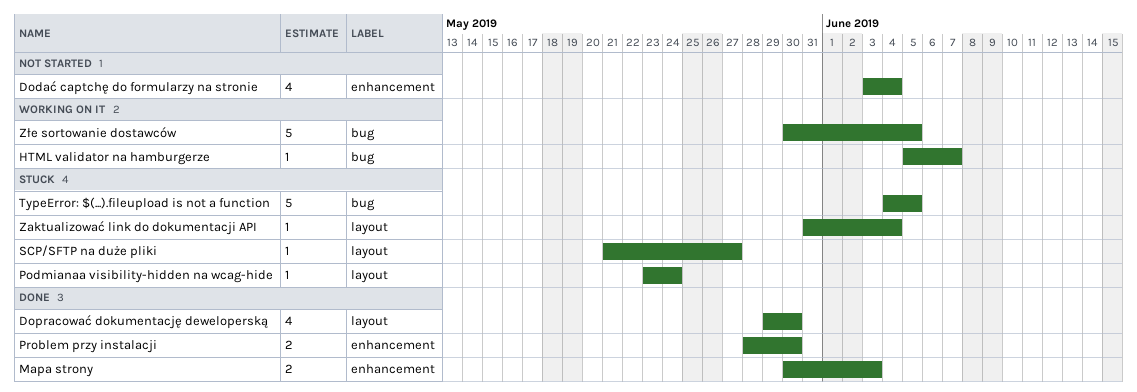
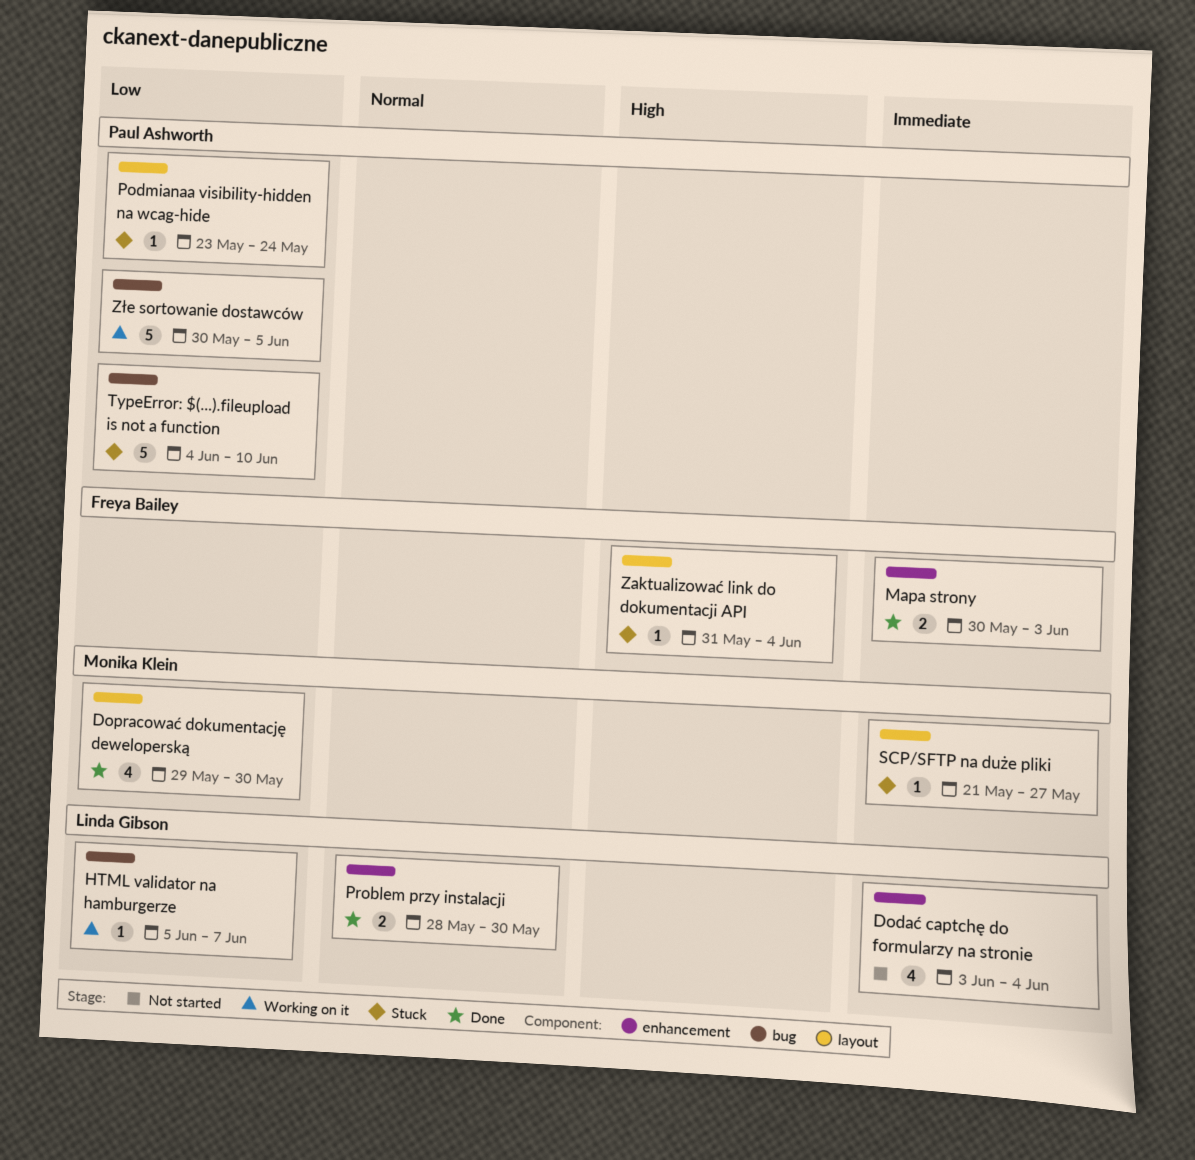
TypeError: $(...).fileupload is not a function, due: Jun 5 -> Jun 10

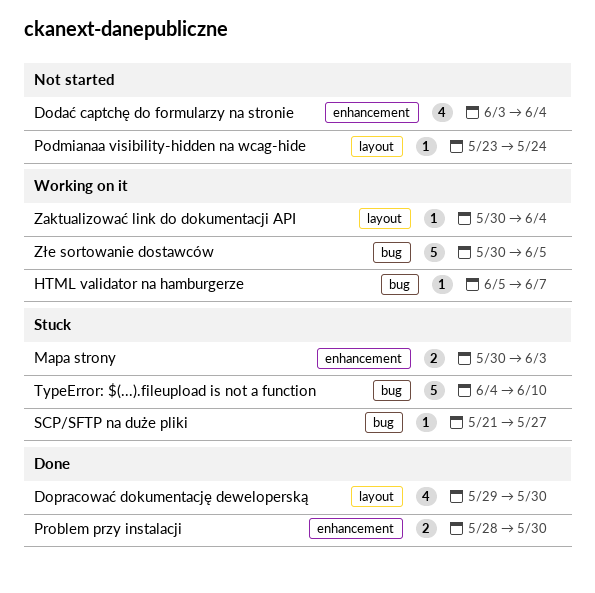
Mapa strony, status: Done -> Stuck
Podmianaa visibility-hidden na wcag-hide, status: Stuck -> Not started
SCP/SFTP na duże pliki, label: layout -> bug
Zaktualizować link do dokumentacji API, status: Stuck -> Working on it
Zaktualizować link do dokumentacji API, start: May 31 -> May 30

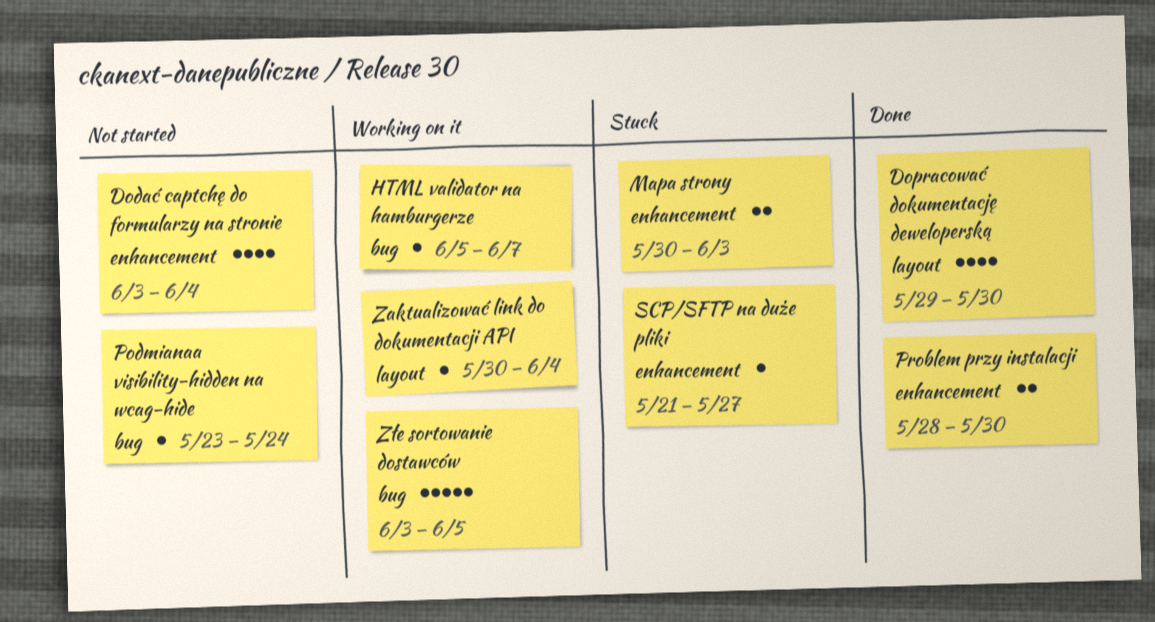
Podmianaa visibility-hidden na wcag-hide, label: layout -> bug
SCP/SFTP na duże pliki, label: bug -> enhancement
TypeError: $(...).fileupload is not a function: present -> none
Złe sortowanie dostawców, start: May 30 -> Jun 3

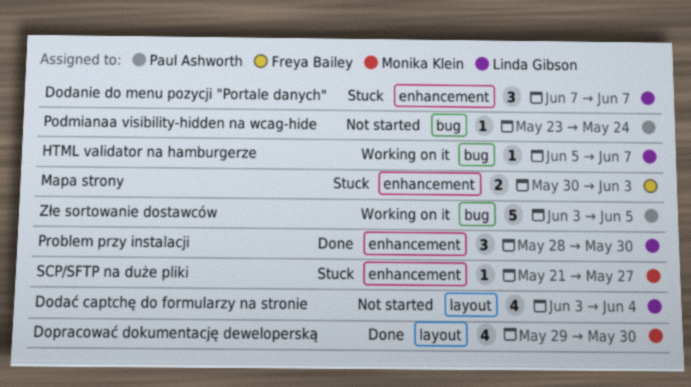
Dodanie do menu pozycji "Portale danych": none -> present
Dodać captchę do formularzy na stronie, label: enhancement -> layout
Problem przy instalacji, estimate: 2 -> 3
Zaktualizować link do dokumentacji API: present -> none

